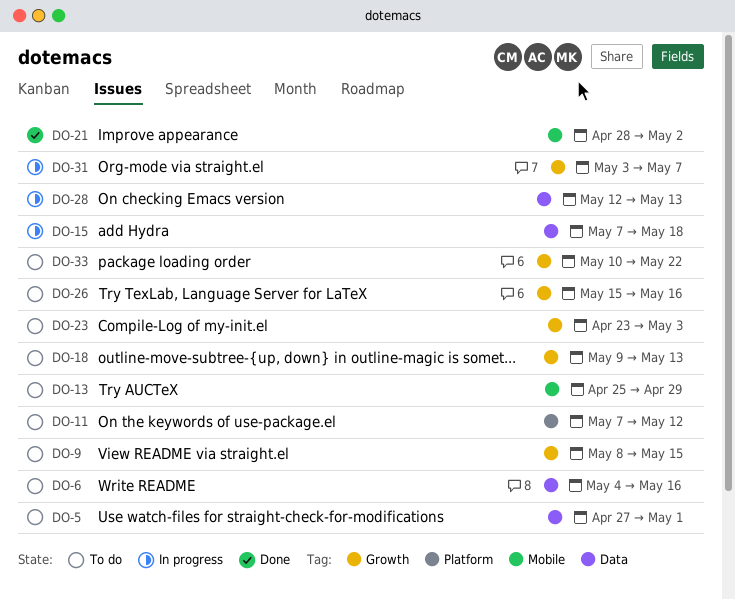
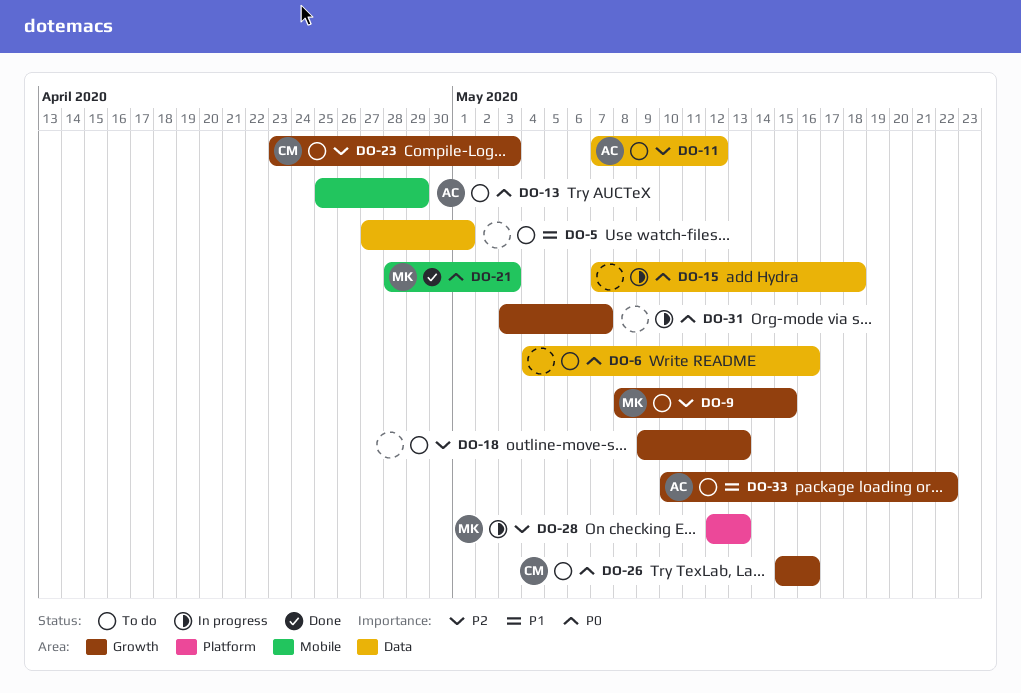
DO-11, label: Platform -> Data
DO-21, due: May 2 -> May 3
DO-28, label: Data -> Platform

